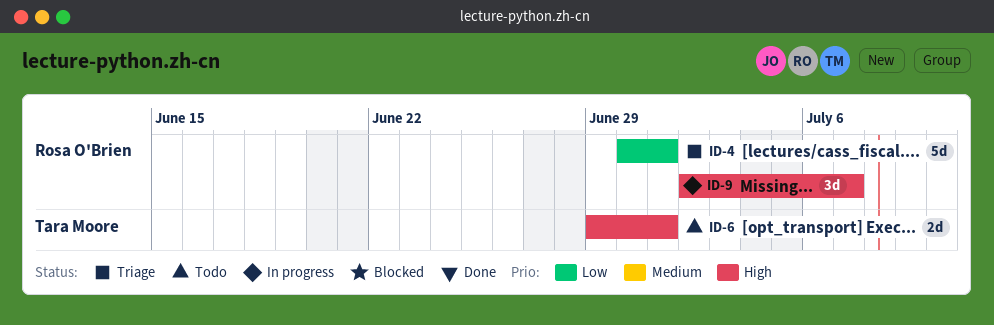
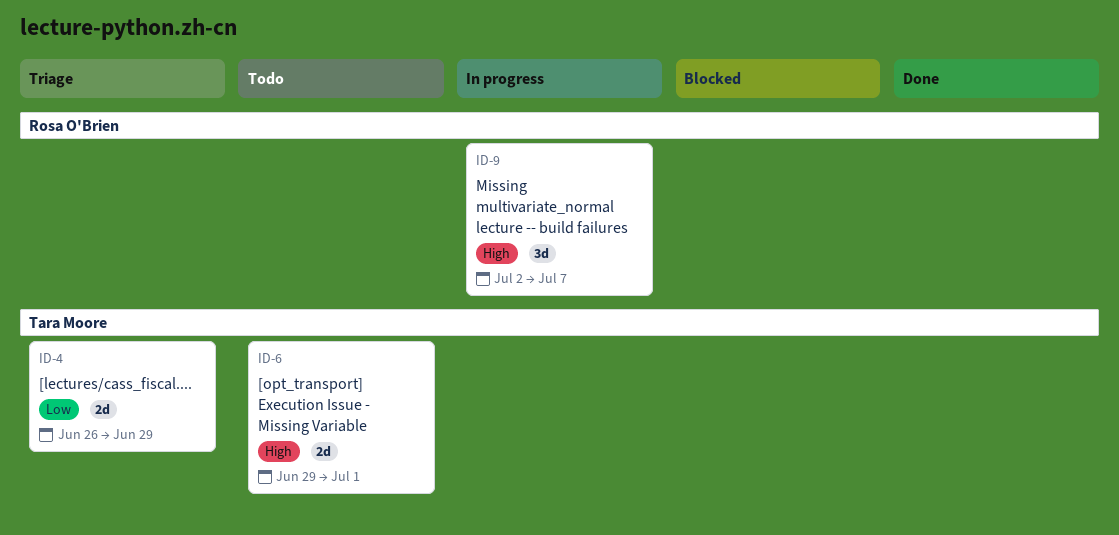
ID-4, owner: Rosa O'Brien -> Tara Moore
ID-4, estimate: 5d -> 2d
ID-4, start: Jun 30 -> Jun 26
ID-4, due: Jul 1 -> Jun 29

